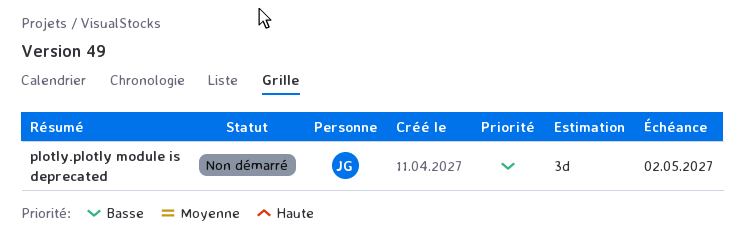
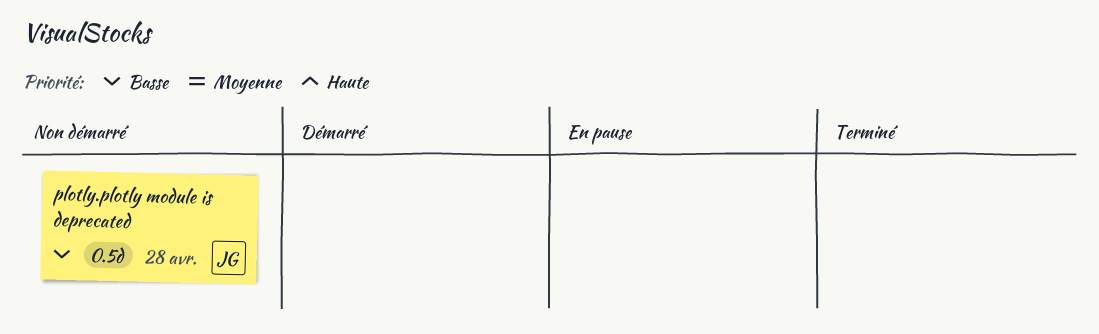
plotly.plotly module is deprecated, estimate: 3d -> 0.5d
plotly.plotly module is deprecated, due: May 2 -> Apr 28

